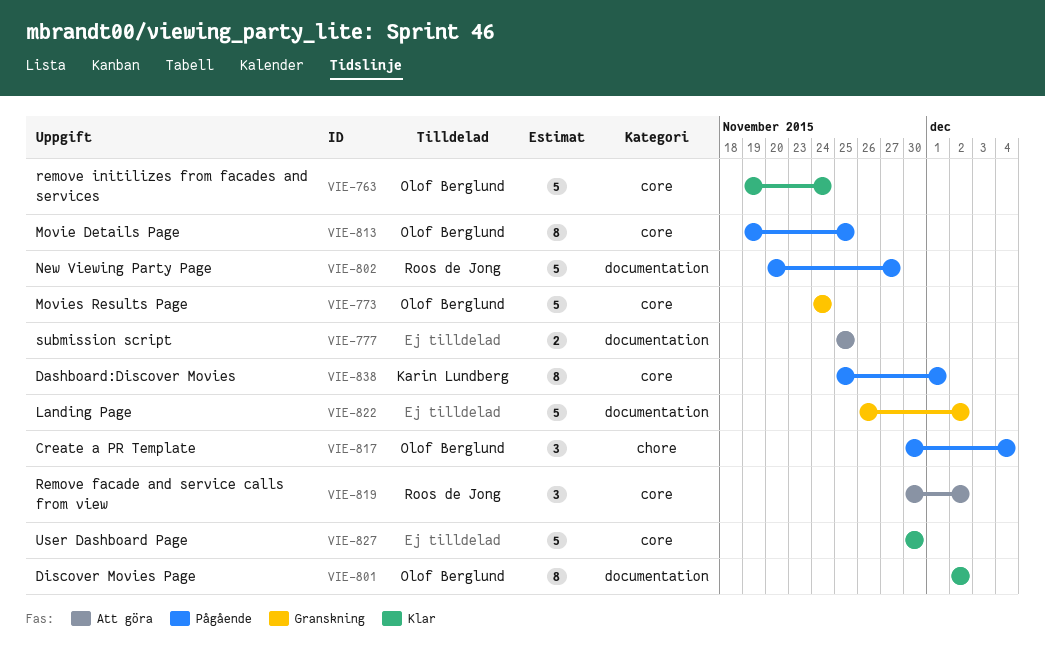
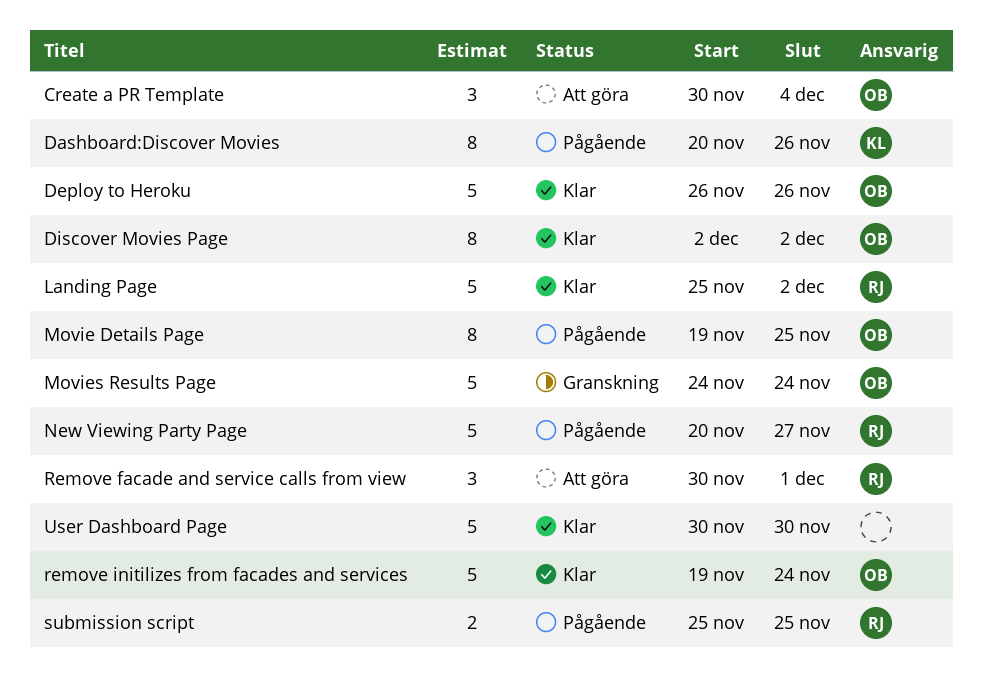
Create a PR Template, status: Pågående -> Att göra
Dashboard:Discover Movies, start: Nov 25 -> Nov 20
Dashboard:Discover Movies, due: Dec 1 -> Nov 26
Deploy to Heroku: none -> present
Landing Page, status: Granskning -> Klar
Landing Page, owner: none -> Roos de Jong
Landing Page, start: Nov 26 -> Nov 25
Remove facade and service calls from view, due: Dec 2 -> Dec 1
submission script, status: Att göra -> Pågående
submission script, owner: none -> Roos de Jong

